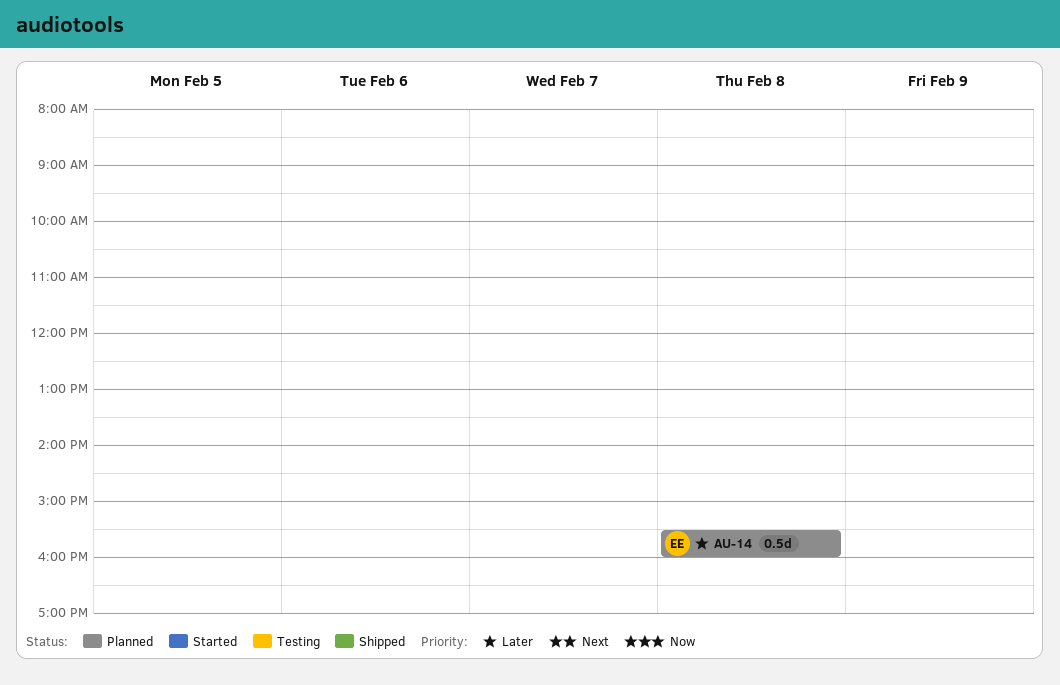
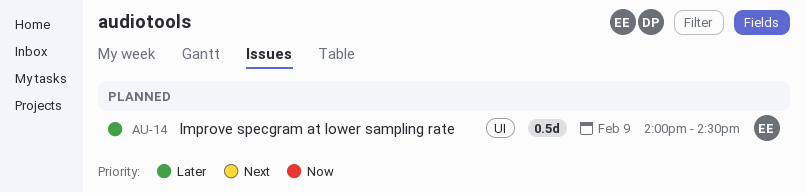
AU-14, day: Feb 8 -> Feb 9
AU-14, begins: 15:30 -> 14:00
AU-14, ends: 16:00 -> 14:30

